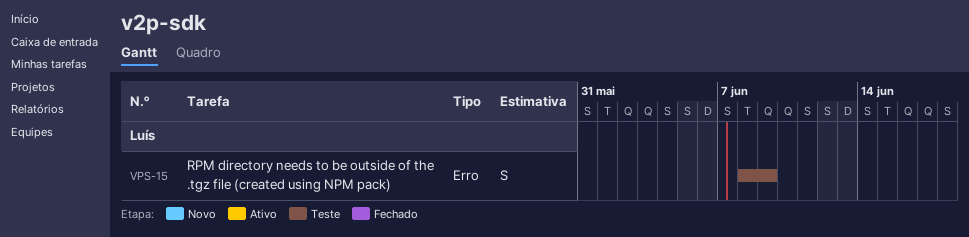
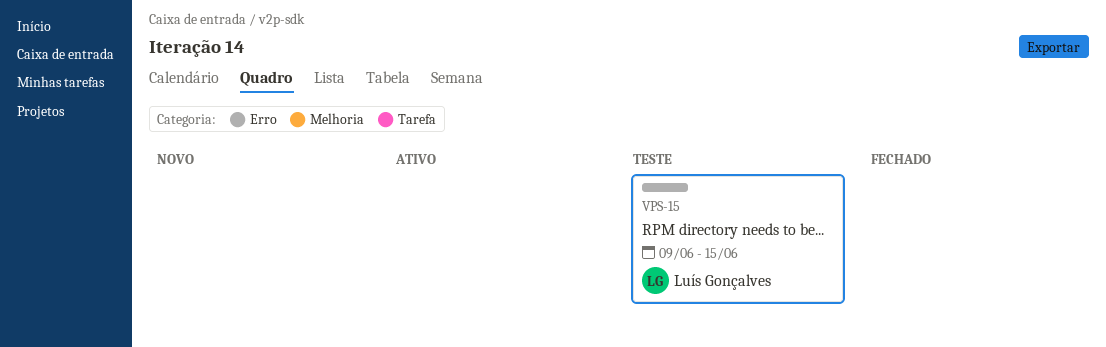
VPS-15, start: Jun 8 -> Jun 9
VPS-15, due: Jun 9 -> Jun 15

